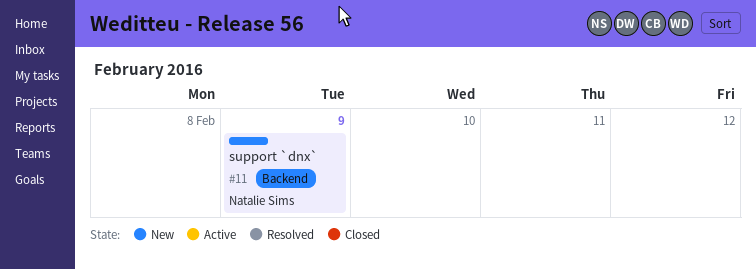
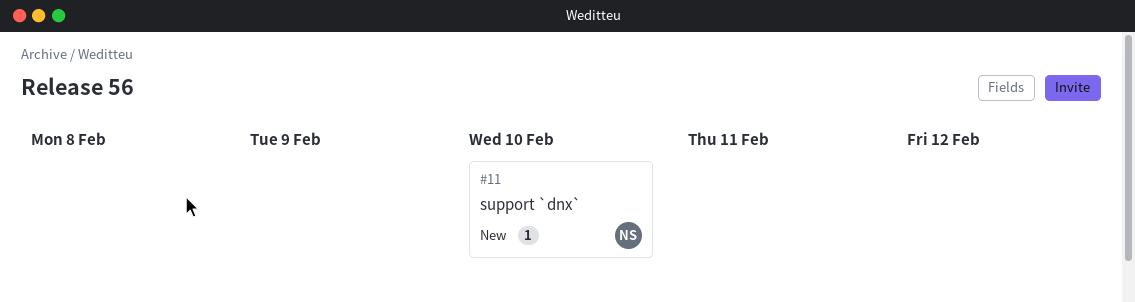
#11, due: Feb 9 -> Feb 10

